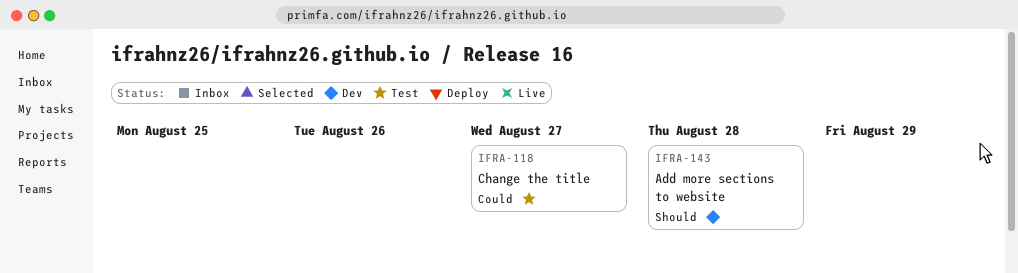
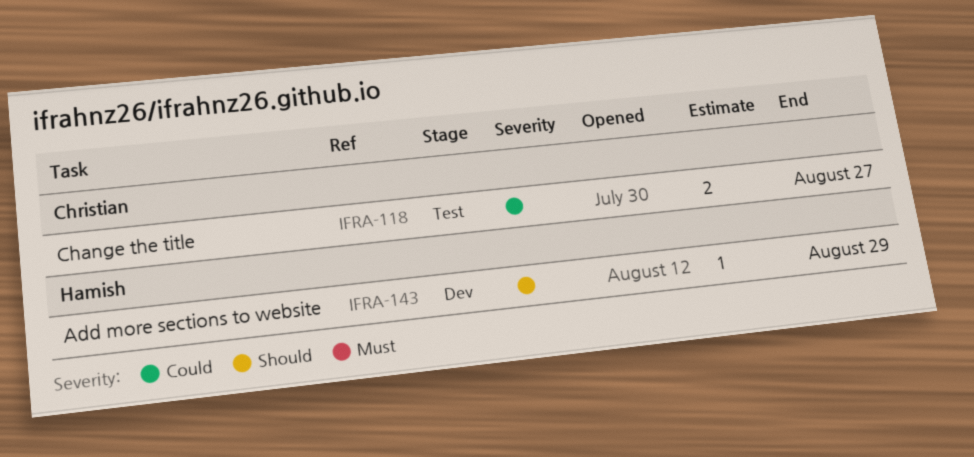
IFRA-143, due: Aug 28 -> Aug 29

